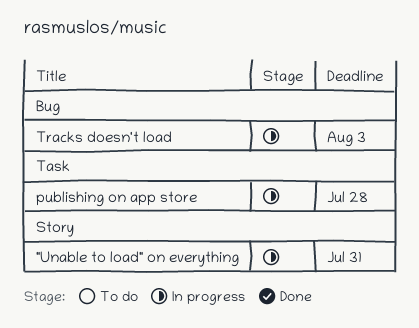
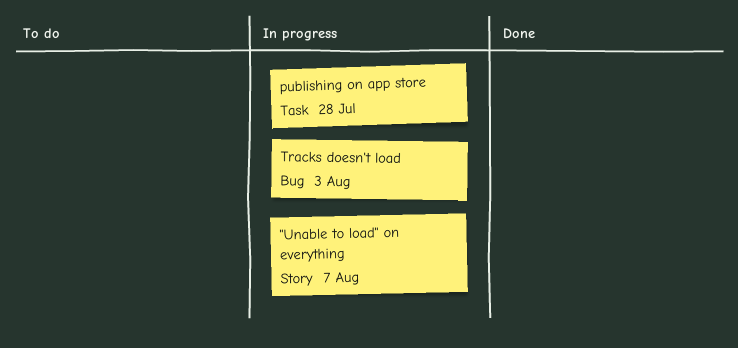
"Unable to load" on everything, due: Jul 31 -> Aug 7

